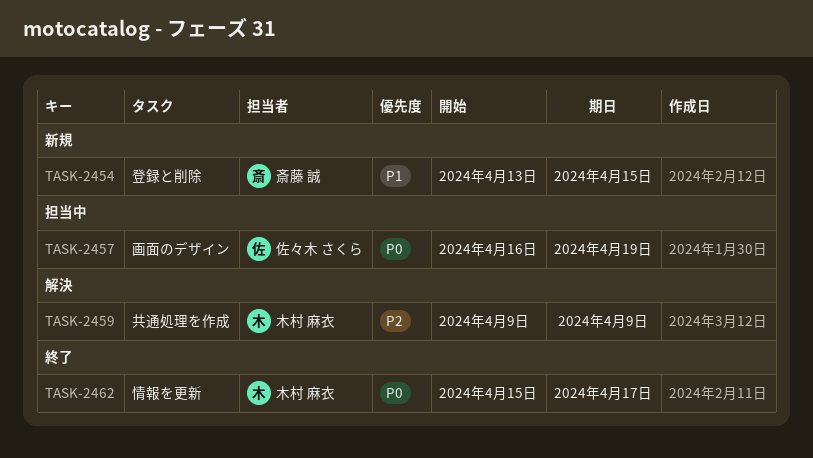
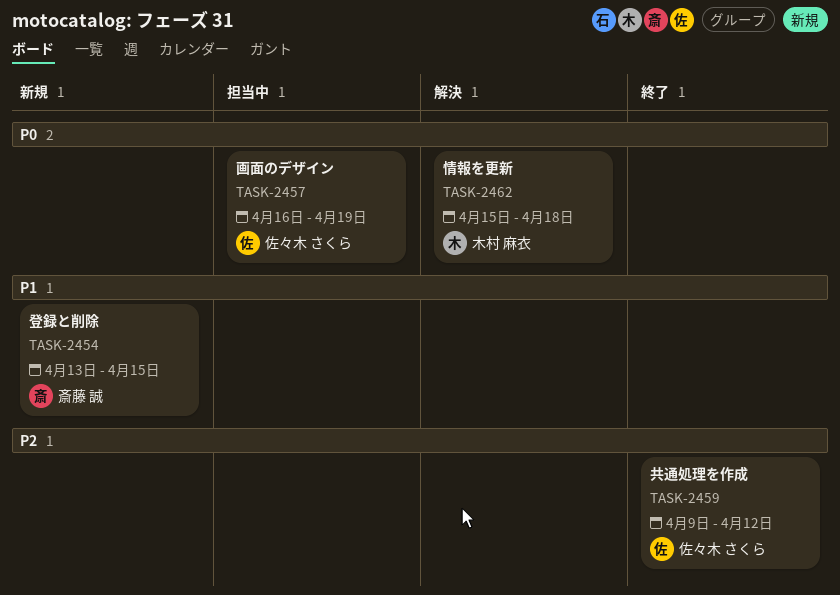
TASK-2459, status: 解決 -> 終了
TASK-2459, owner: 木村 麻衣 -> 佐々木 さくら
TASK-2459, due: Apr 9 -> Apr 12
TASK-2462, status: 終了 -> 解決
TASK-2462, due: Apr 17 -> Apr 18

